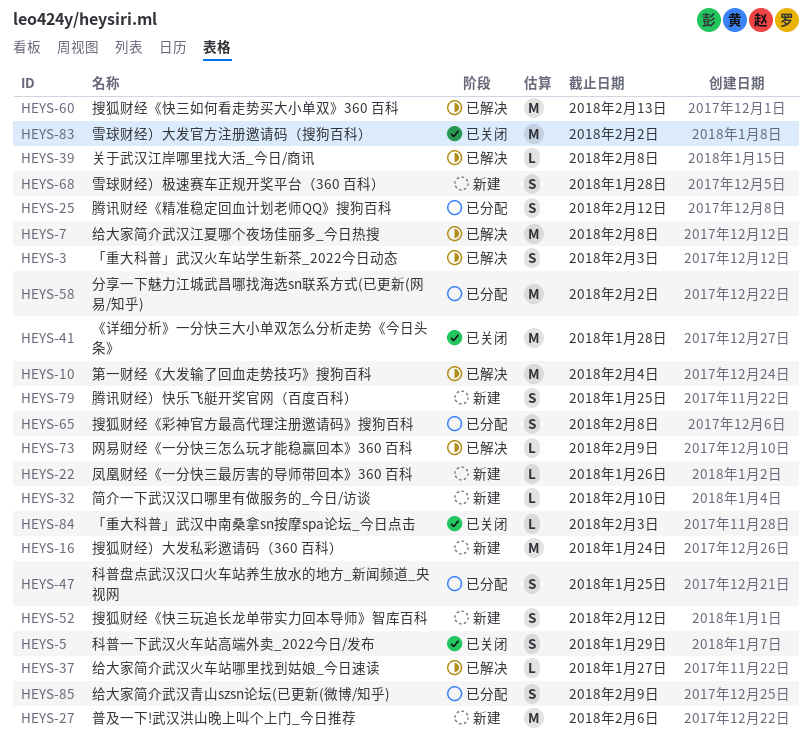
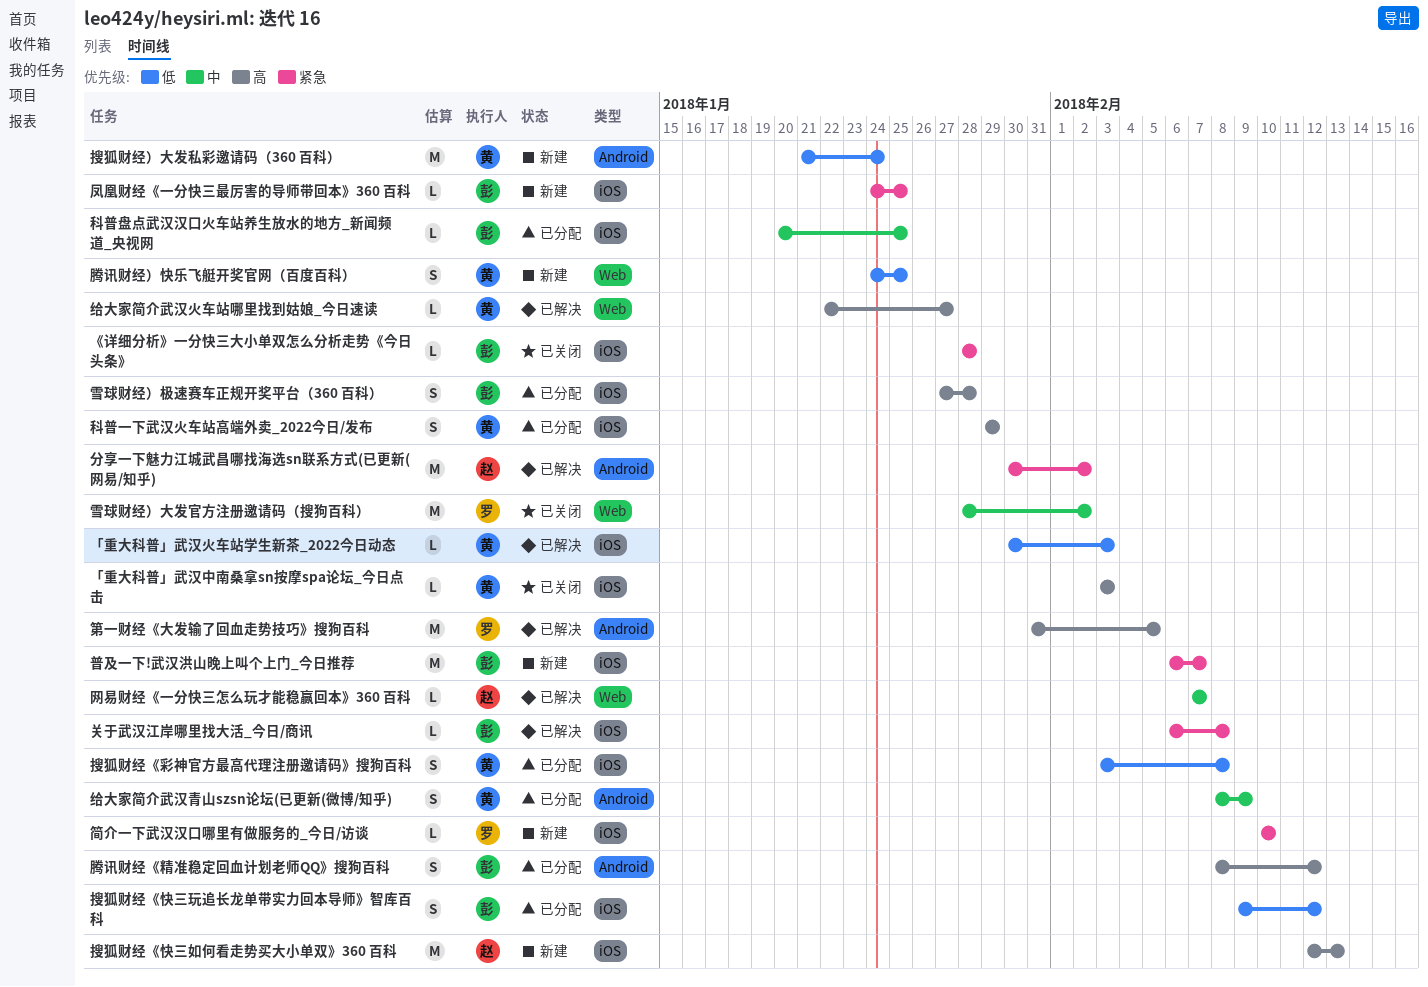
《详细分析》一分快三大小单双怎么分析走势《今日头条》, estimate: M -> L
「重大科普」武汉火车站学生新茶_2022今日动态, estimate: S -> L
凤凰财经《一分快三最厉害的导师带回本》360 百科, due: Jan 26 -> Jan 25
分享一下魅力江城武昌哪找海选sn联系方式(已更新(网易/知乎), status: 已分配 -> 已解决
搜狐财经《快三如何看走势买大小单双》360 百科, status: 已解决 -> 新建
搜狐财经《快三玩追长龙单带实力回本导师》智库百科, status: 新建 -> 已分配
普及一下!武汉洪山晚上叫个上门_今日推荐, due: Feb 6 -> Feb 7
科普一下武汉火车站高端外卖_2022今日/发布, status: 已关闭 -> 已分配
科普盘点武汉汉口火车站养生放水的地方_新闻频道_央视网, estimate: S -> L
第一财经《大发输了回血走势技巧》搜狗百科, due: Feb 4 -> Feb 5
给大家简介武汉江夏哪个夜场佳丽多_今日热搜: present -> none
网易财经《一分快三怎么玩才能稳赢回本》360 百科, due: Feb 9 -> Feb 7
雪球财经）极速赛车正规开奖平台（360 百科）, status: 新建 -> 已分配

